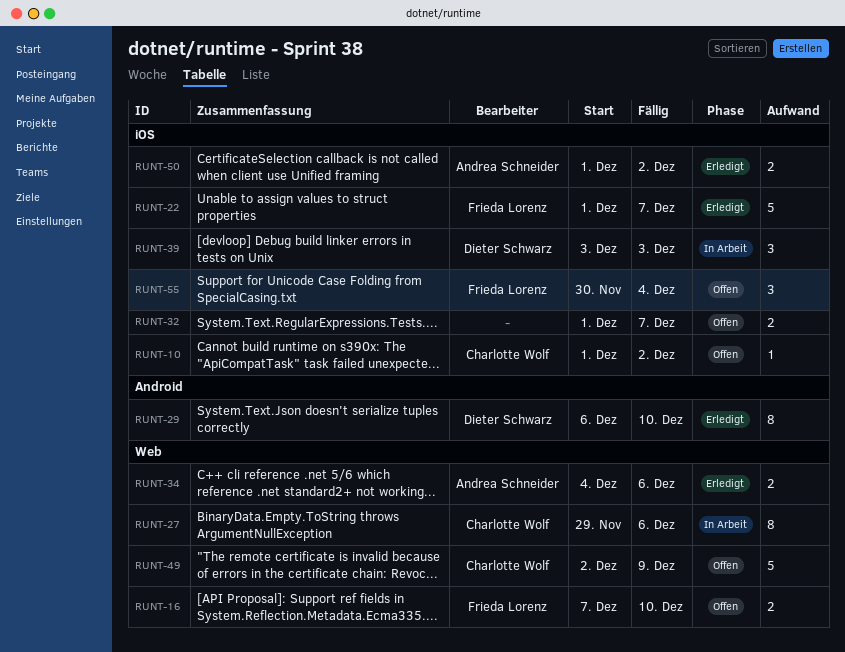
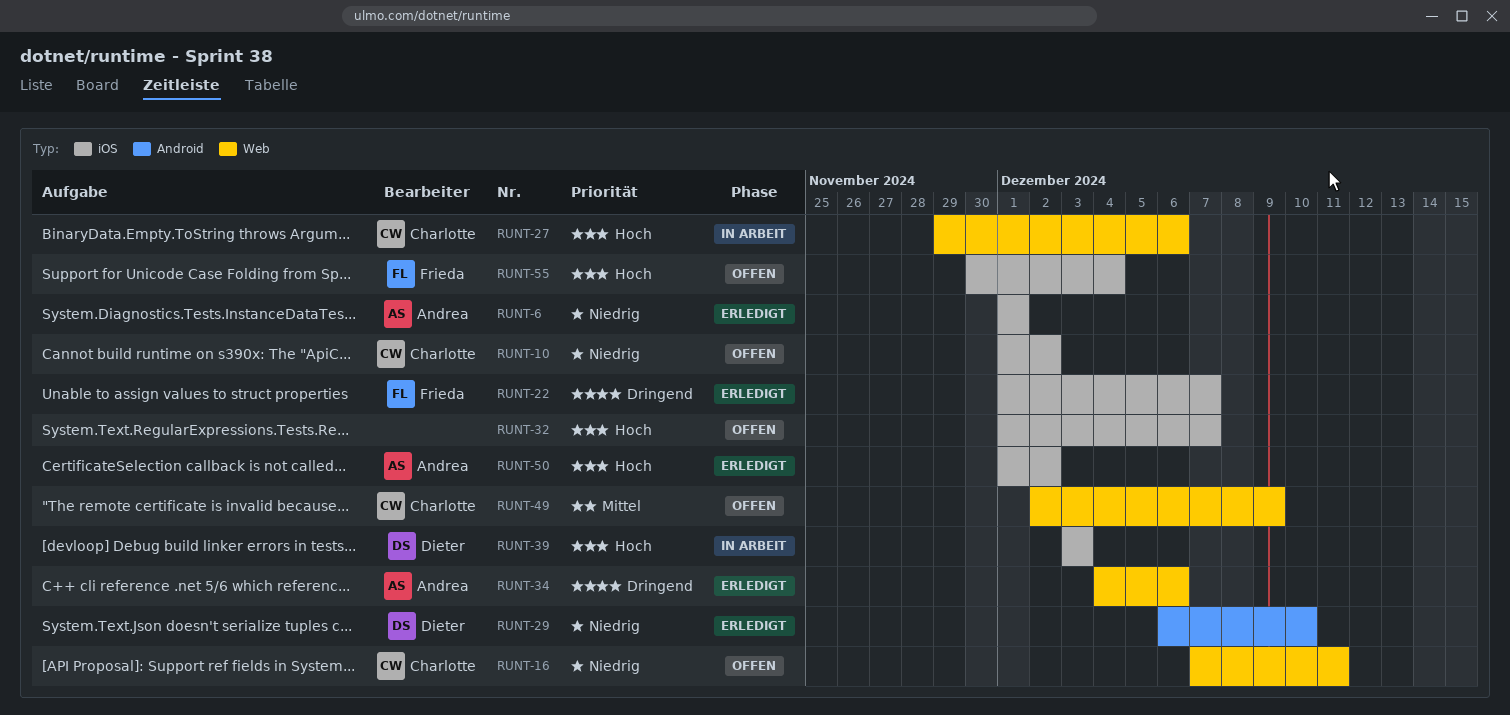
RUNT-6: none -> present
RUNT-16, owner: Frieda Lorenz -> Charlotte Wolf
RUNT-16, due: Dec 10 -> Dec 11

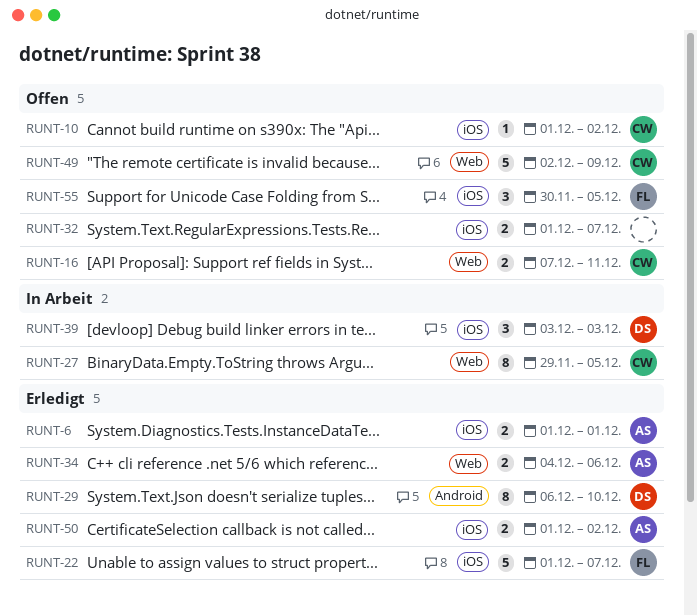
RUNT-27, due: Dec 6 -> Dec 5
RUNT-55, due: Dec 4 -> Dec 5

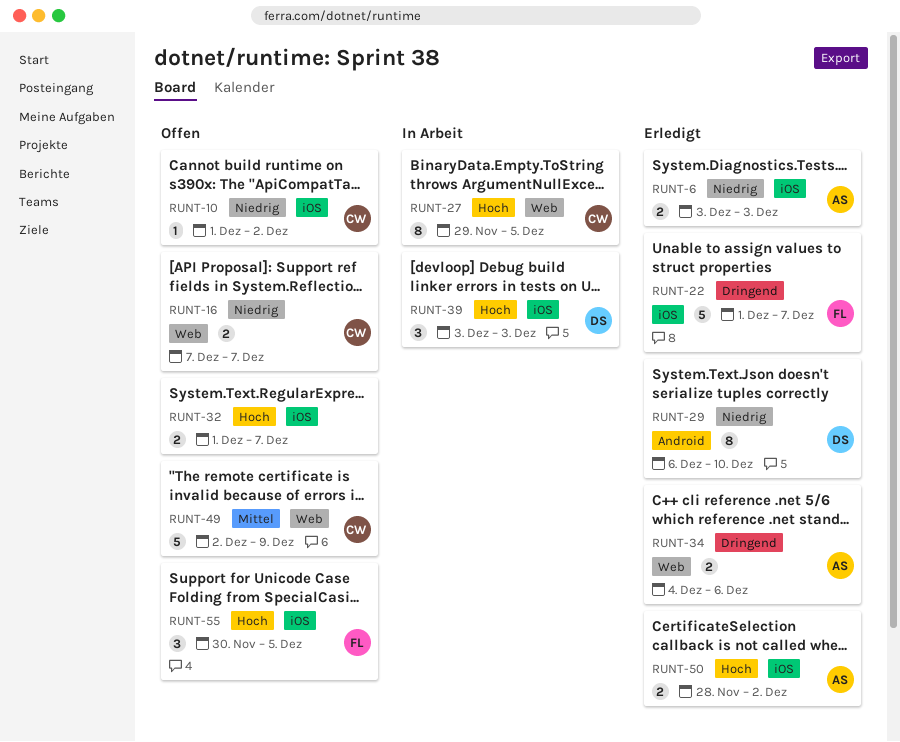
RUNT-6, start: Dec 1 -> Dec 3
RUNT-6, due: Dec 1 -> Dec 3
RUNT-16, due: Dec 11 -> Dec 7
RUNT-50, start: Dec 1 -> Nov 28

